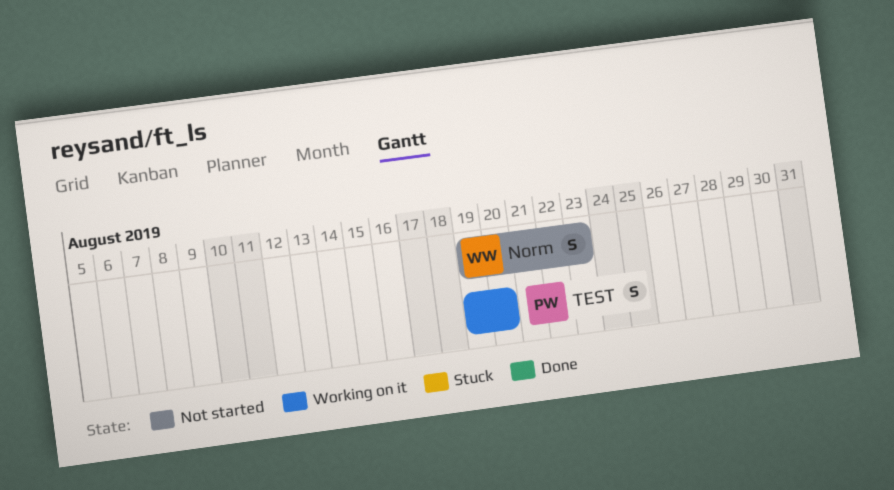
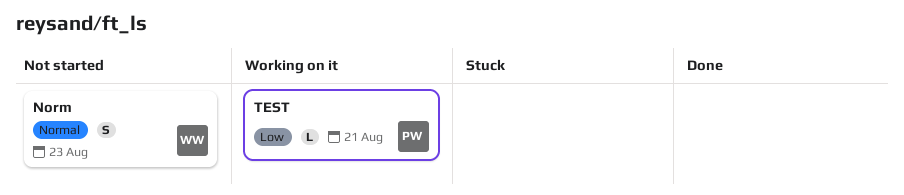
TEST, estimate: S -> L
TEST, due: Aug 20 -> Aug 21

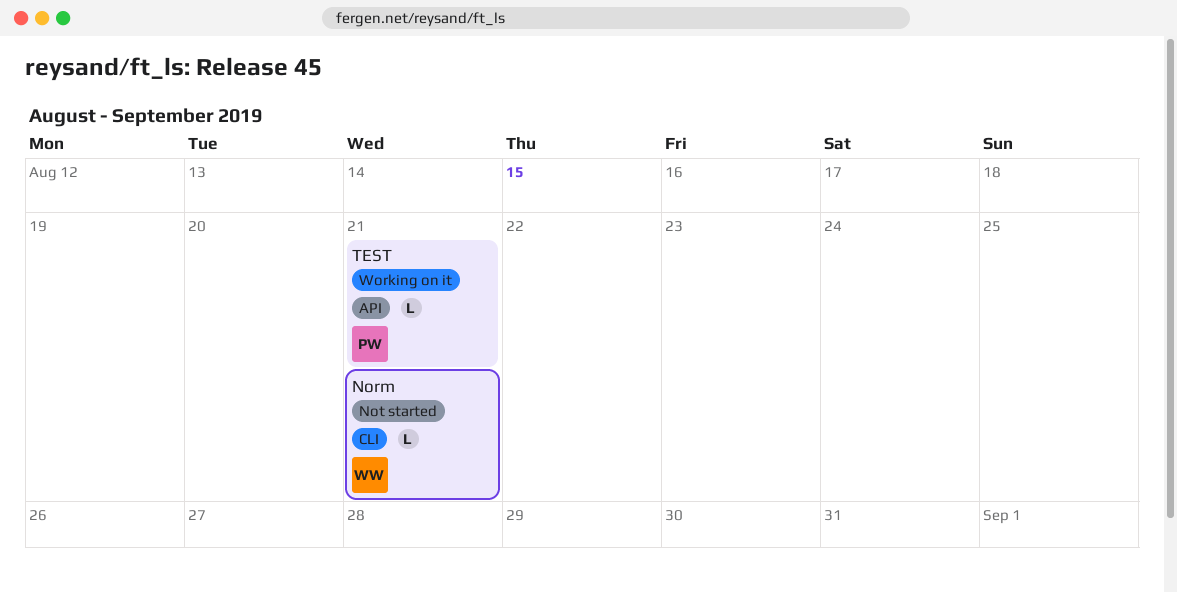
Norm, estimate: S -> L
Norm, due: Aug 23 -> Aug 21

